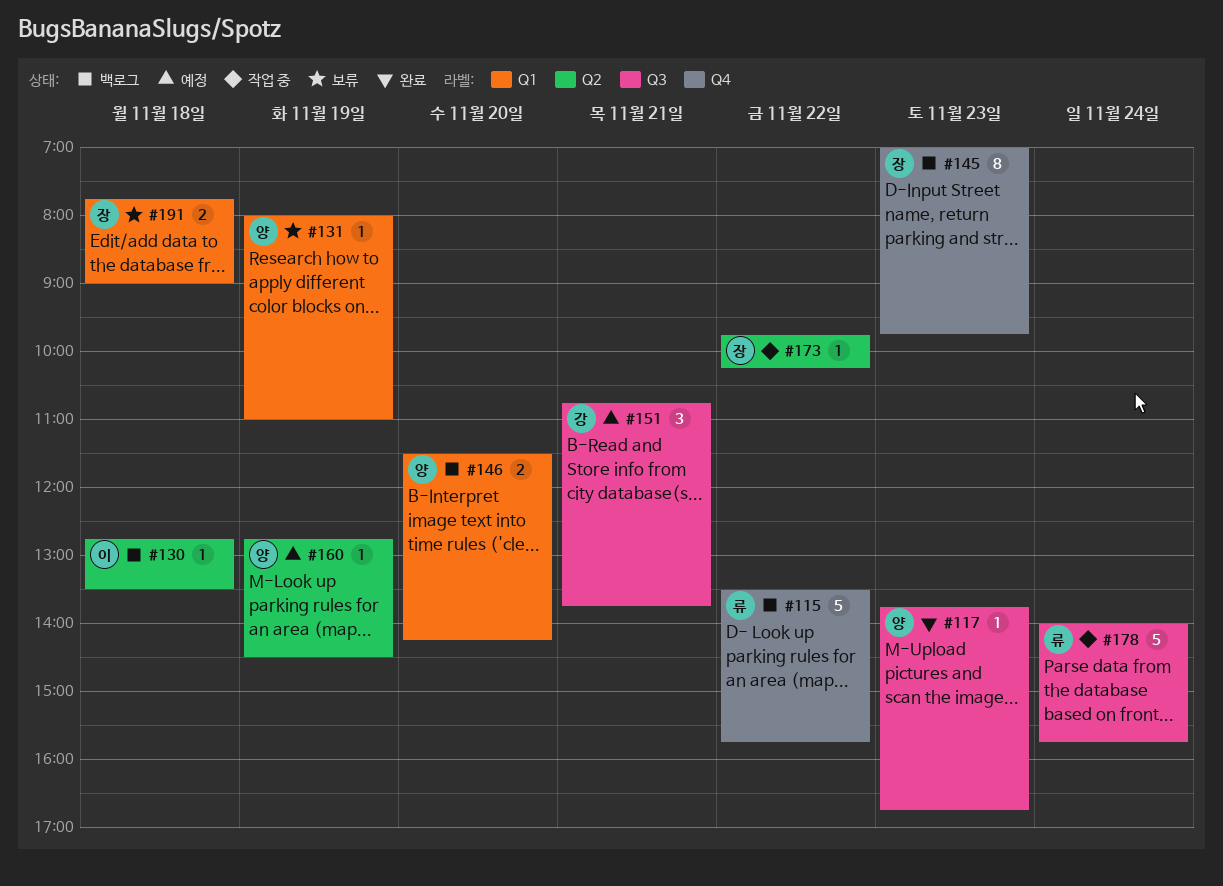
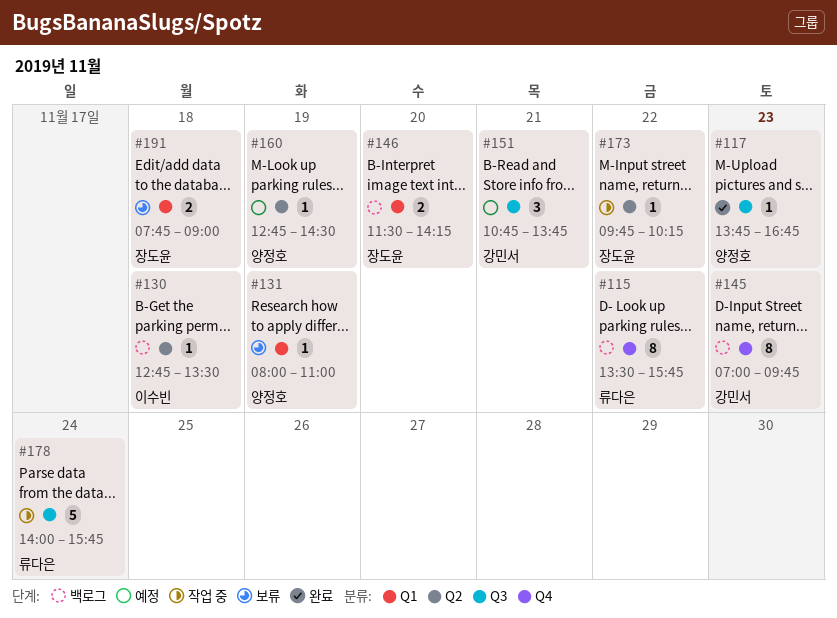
#115, estimate: 5 -> 8
#145, owner: 장도윤 -> 강민서
#146, owner: 양정호 -> 장도윤

